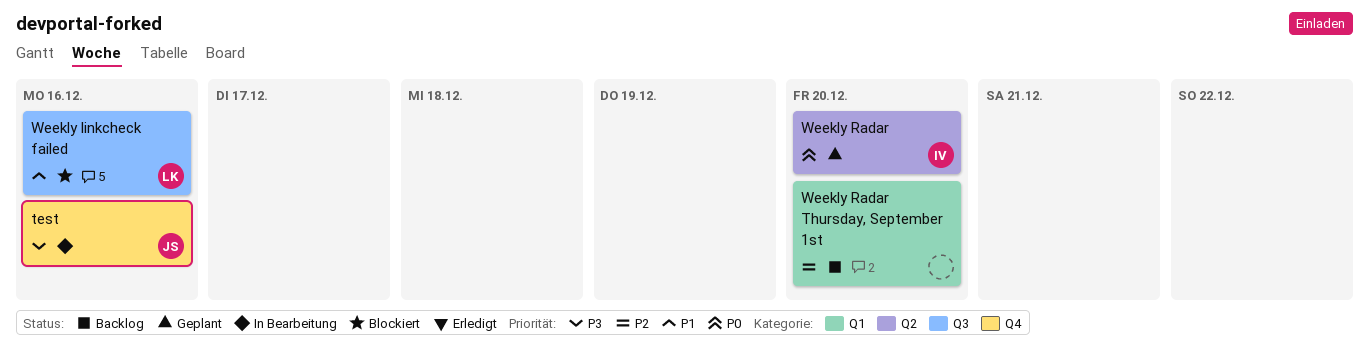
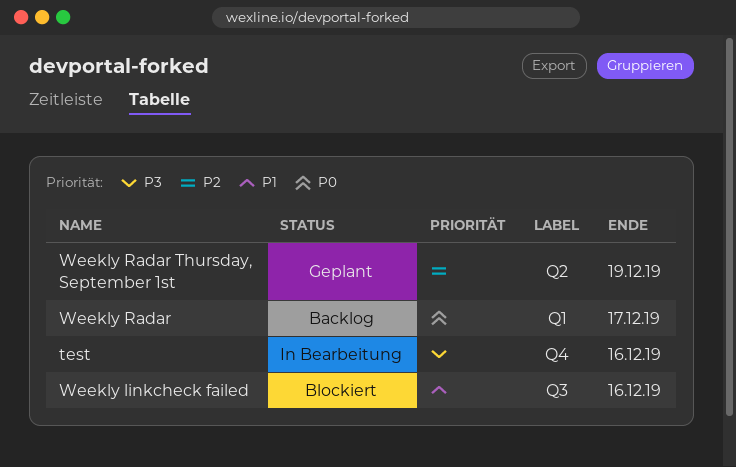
Weekly Radar, status: Geplant -> Backlog
Weekly Radar, label: Q2 -> Q1
Weekly Radar, due: Dec 20 -> Dec 17
Weekly Radar Thursday, September 1st, status: Backlog -> Geplant
Weekly Radar Thursday, September 1st, label: Q1 -> Q2
Weekly Radar Thursday, September 1st, due: Dec 20 -> Dec 19

